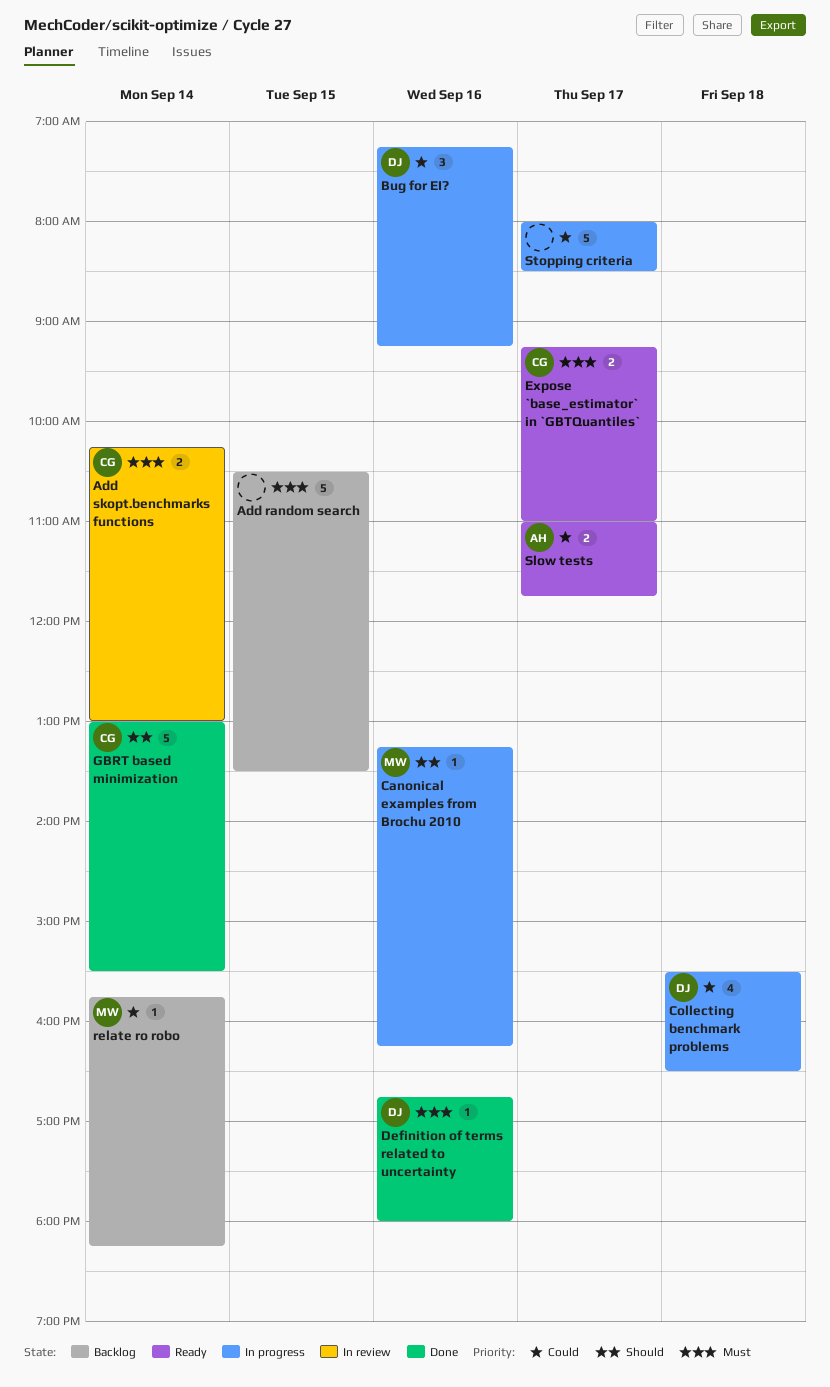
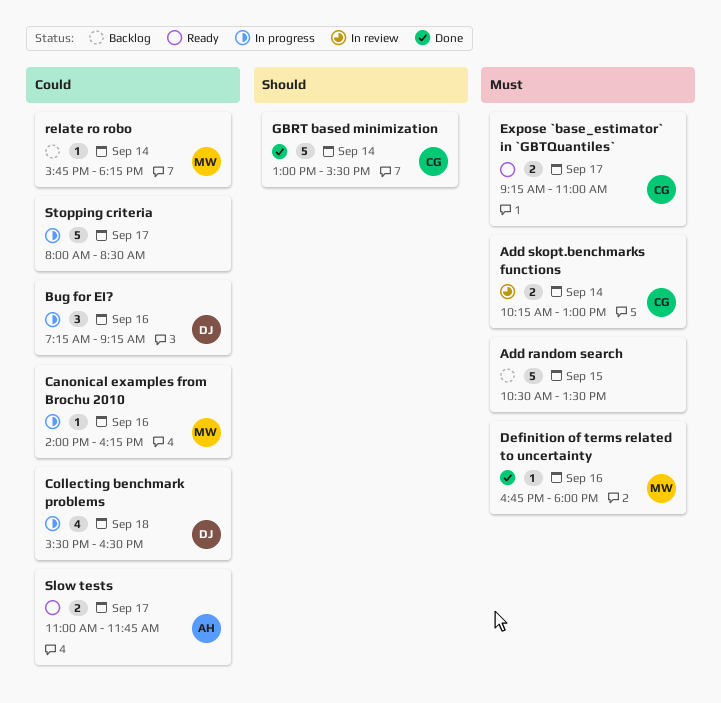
Canonical examples from Brochu 2010, priority: Should -> Could
Canonical examples from Brochu 2010, begins: 13:15 -> 14:00
Definition of terms related to uncertainty, owner: DJ -> MW

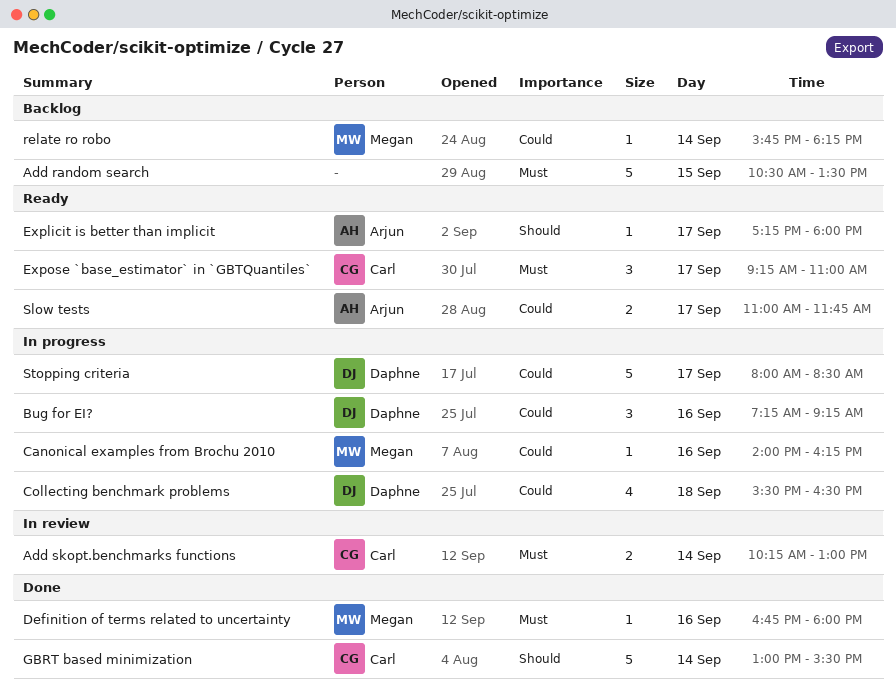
Explicit is better than implicit: none -> present
Expose `base_estimator` in `GBTQuantiles`, estimate: 2 -> 3
Stopping criteria, owner: none -> Daphne

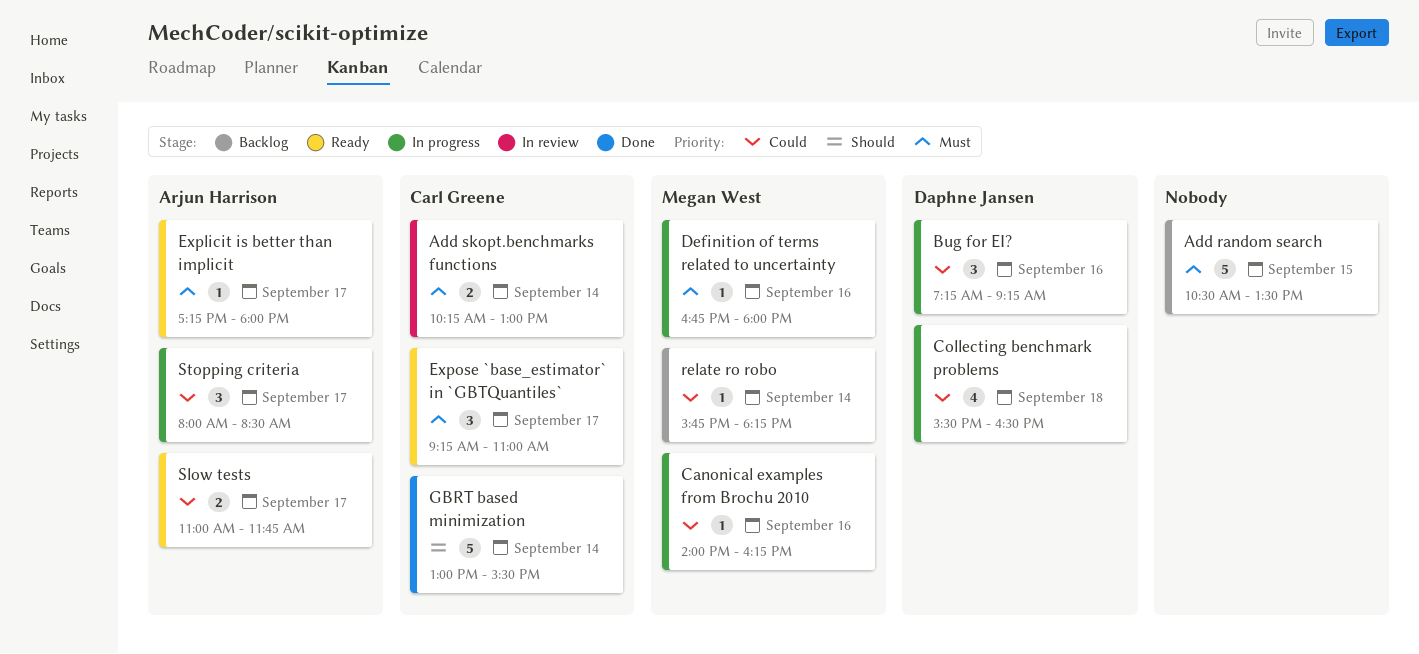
Definition of terms related to uncertainty, status: Done -> In progress
Explicit is better than implicit, priority: Should -> Must
Stopping criteria, owner: Daphne Jansen -> Arjun Harrison
Stopping criteria, estimate: 5 -> 3

